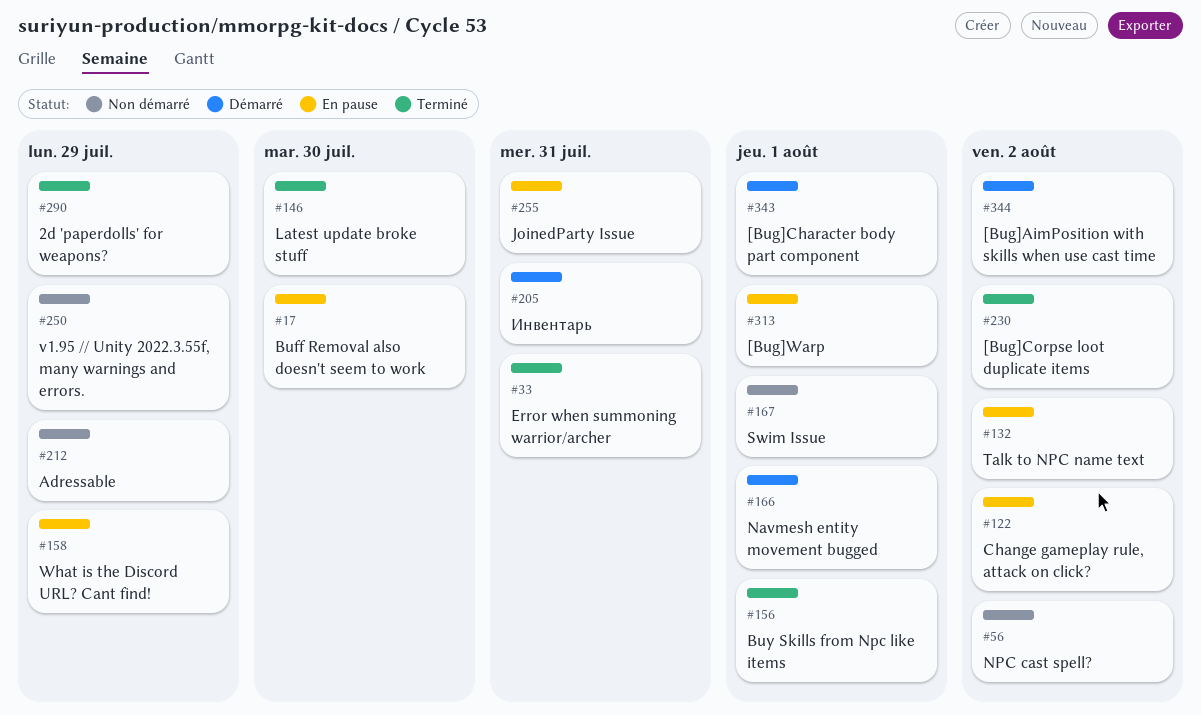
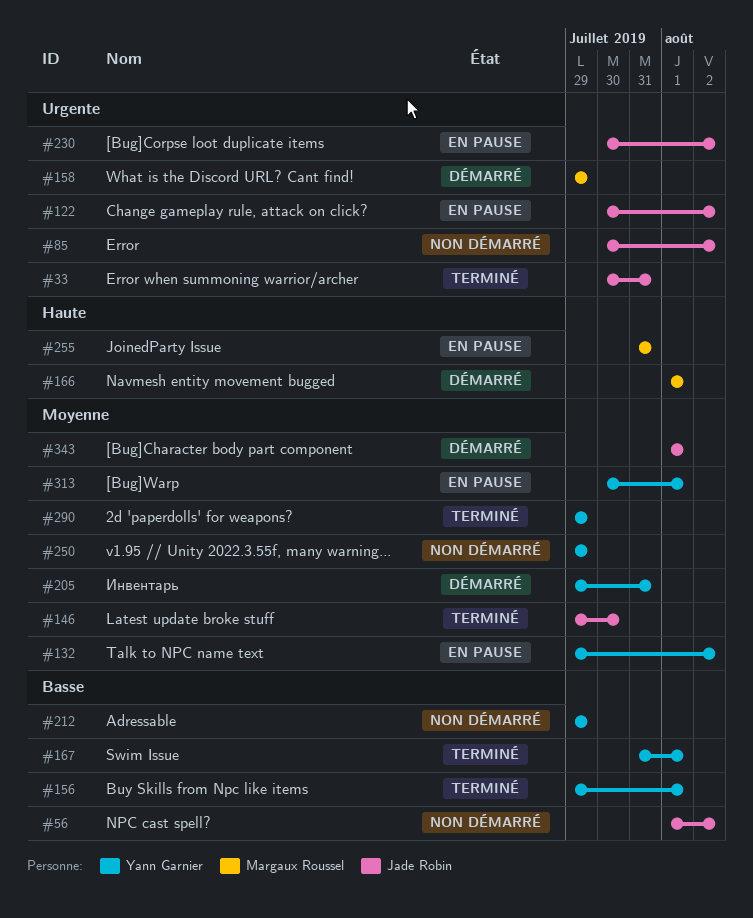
#17: present -> none
#85: none -> present
#158, status: En pause -> Démarré
#167, status: Non démarré -> Terminé
#230, status: Terminé -> En pause
#344: present -> none

